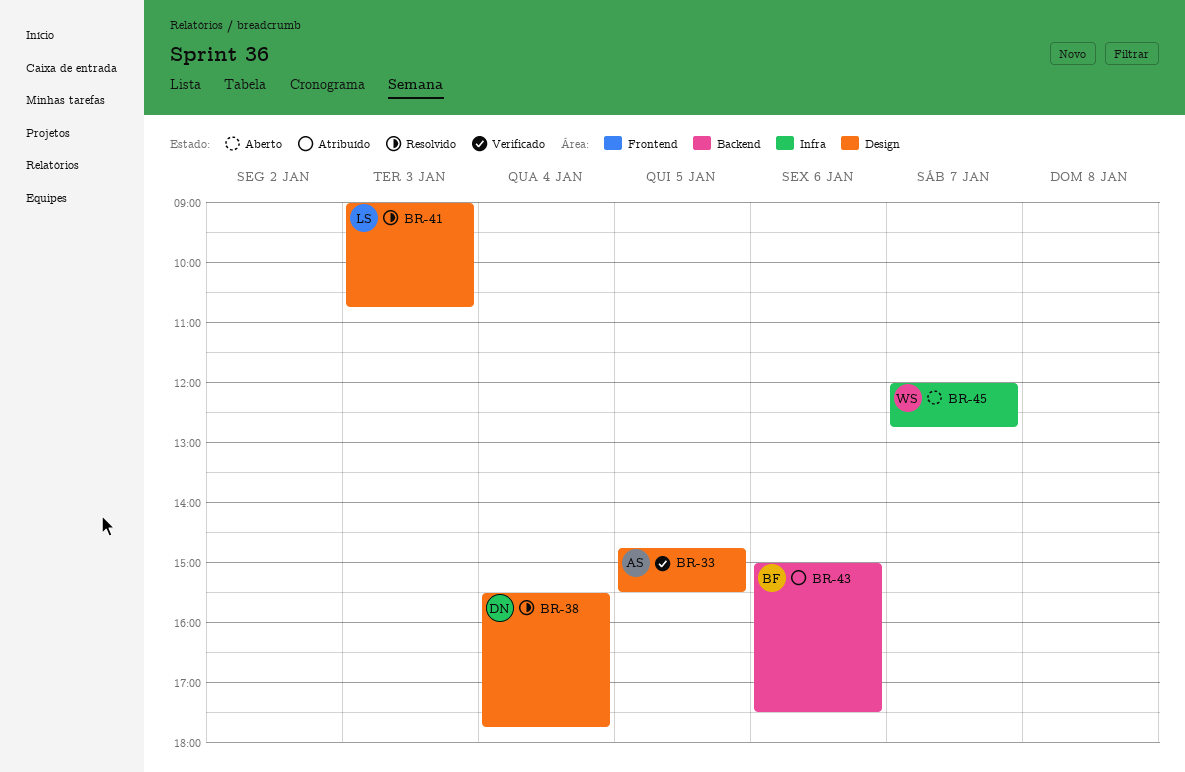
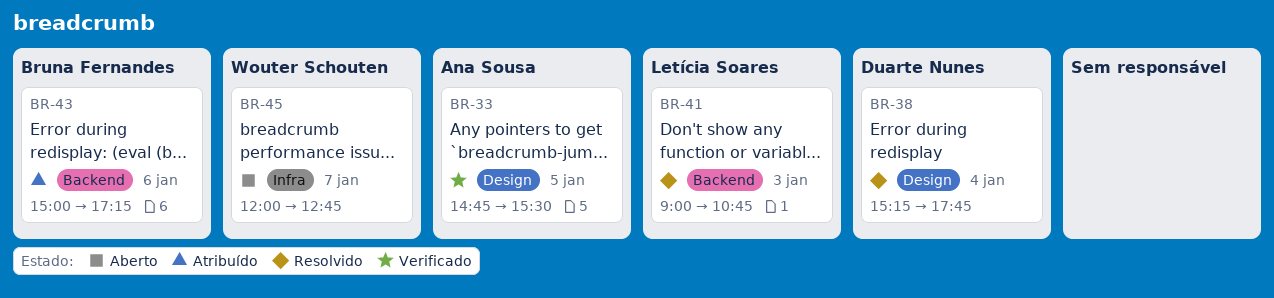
BR-38, begins: 15:30 -> 15:15
BR-41, label: Design -> Backend
BR-43, ends: 17:30 -> 17:15

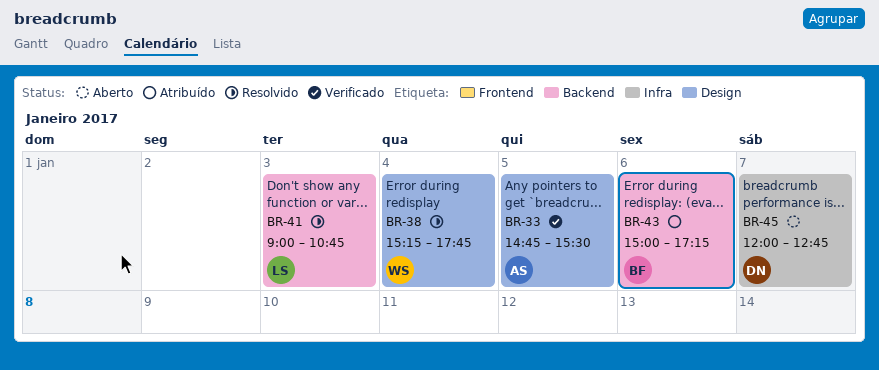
BR-38, owner: Duarte Nunes -> Wouter Schouten
BR-45, owner: Wouter Schouten -> Duarte Nunes

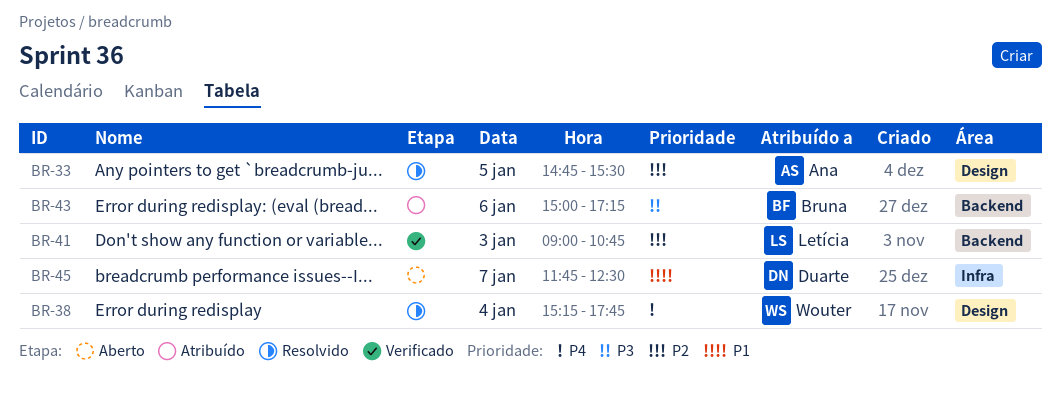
BR-33, status: Verificado -> Resolvido
BR-41, status: Resolvido -> Verificado
BR-45, begins: 12:00 -> 11:45
BR-45, ends: 12:45 -> 12:30

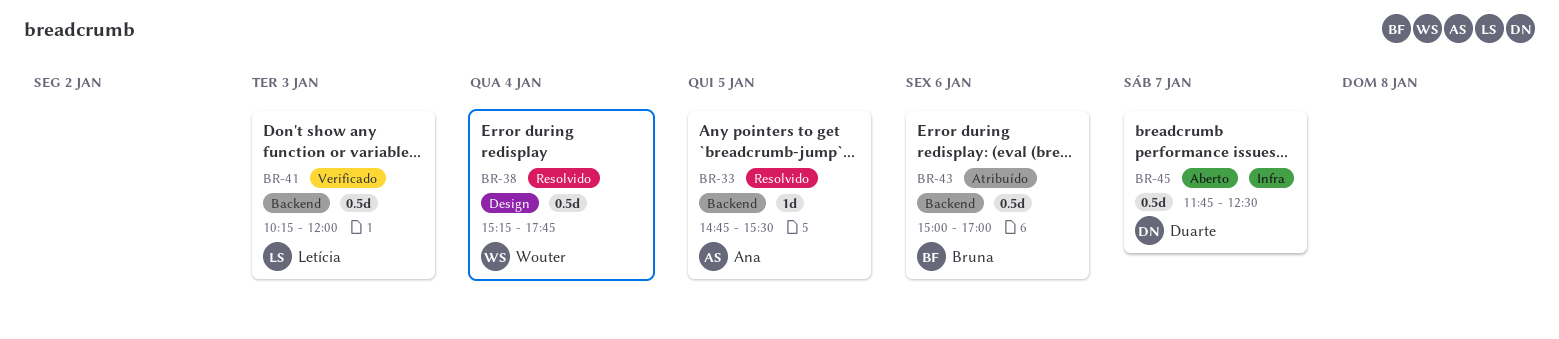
BR-33, label: Design -> Backend
BR-41, begins: 09:00 -> 10:15
BR-41, ends: 10:45 -> 12:00
BR-43, ends: 17:15 -> 17:00

